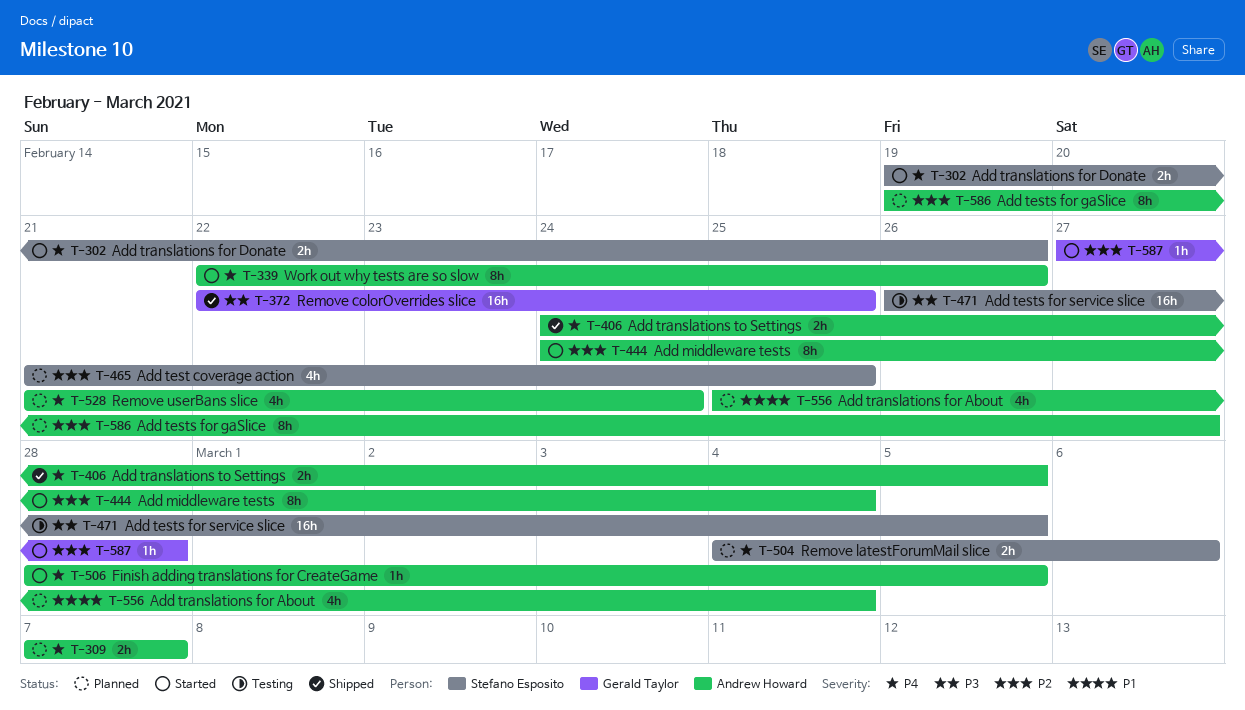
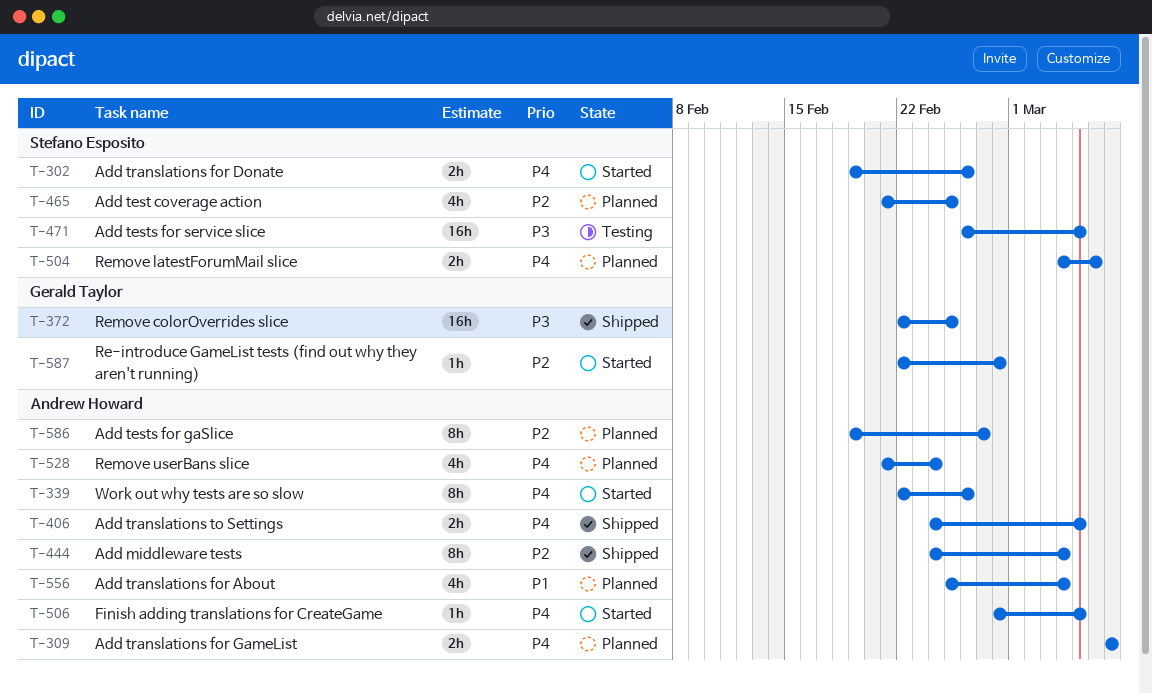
T-444, status: Started -> Shipped
T-587, start: Feb 27 -> Feb 22

